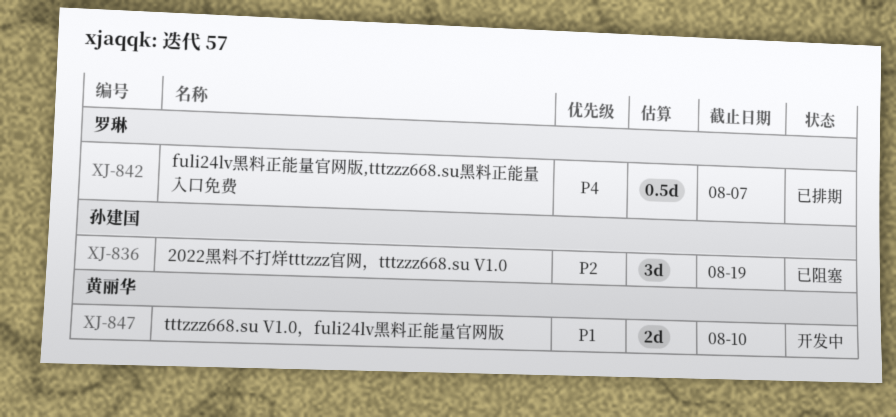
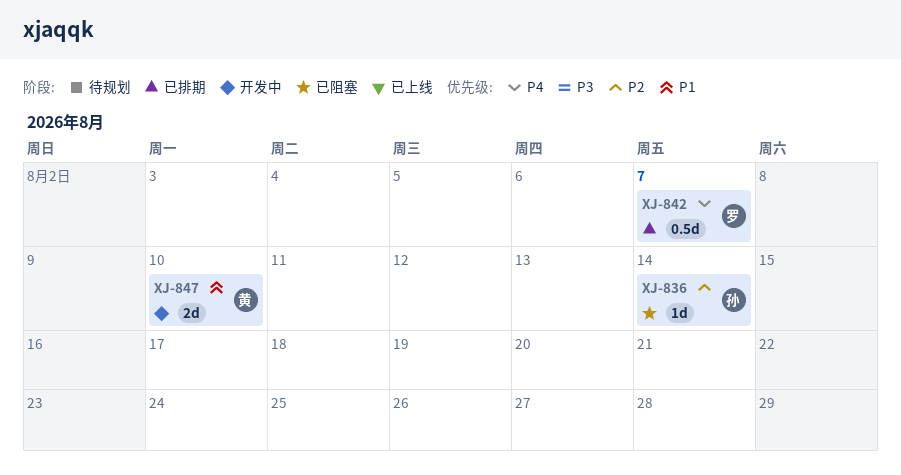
XJ-836, estimate: 3d -> 1d
XJ-836, due: Aug 19 -> Aug 14

